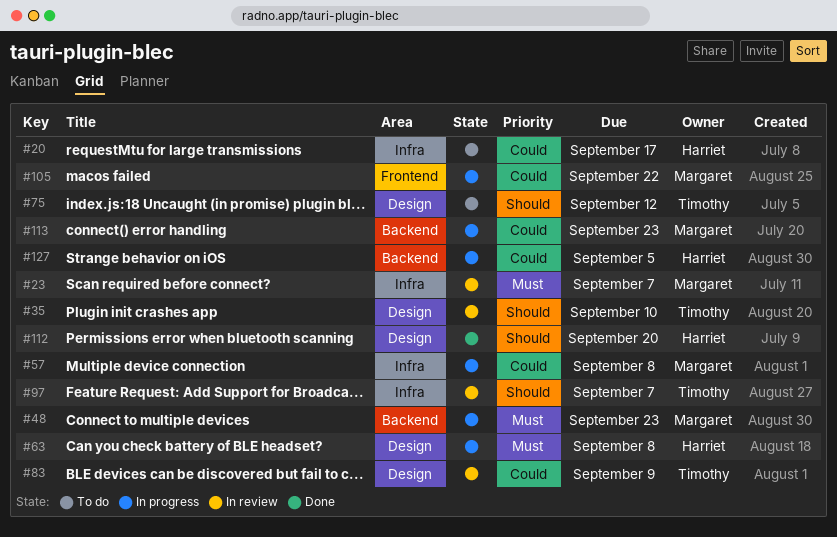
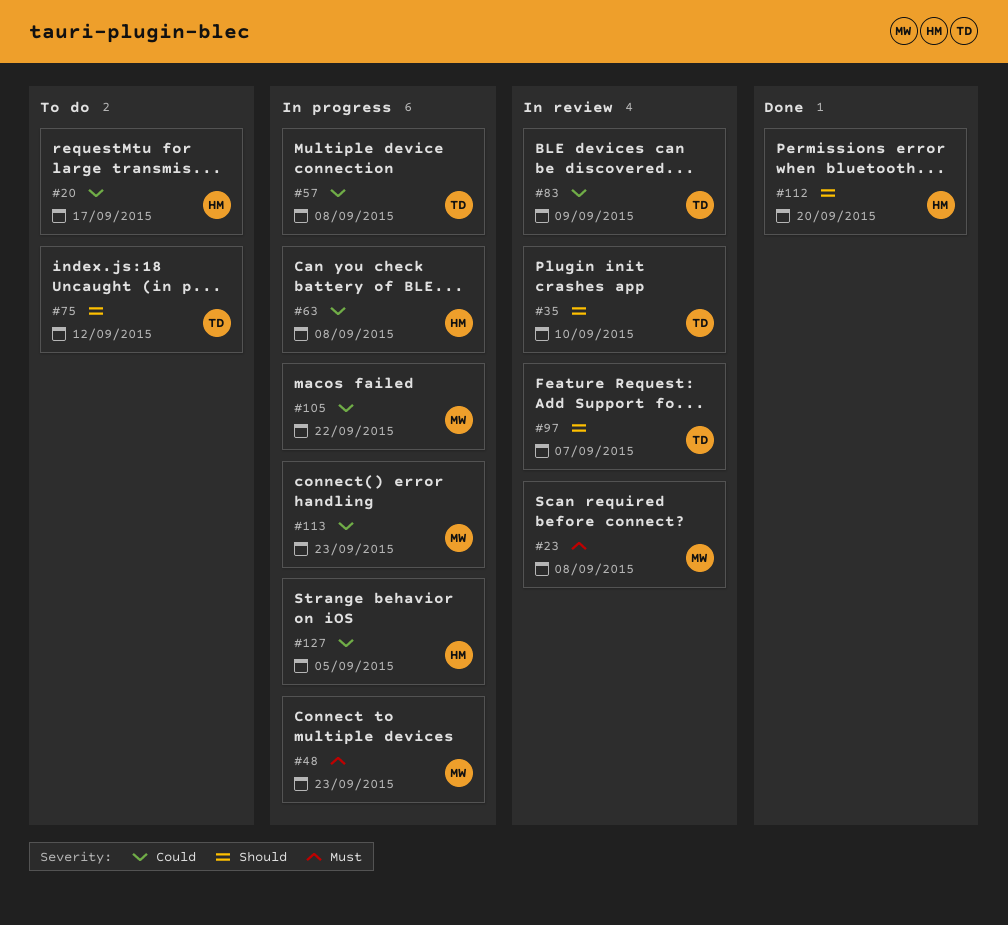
#23, due: Sep 7 -> Sep 8
#57, owner: Margaret -> Timothy
#63, priority: Must -> Could

